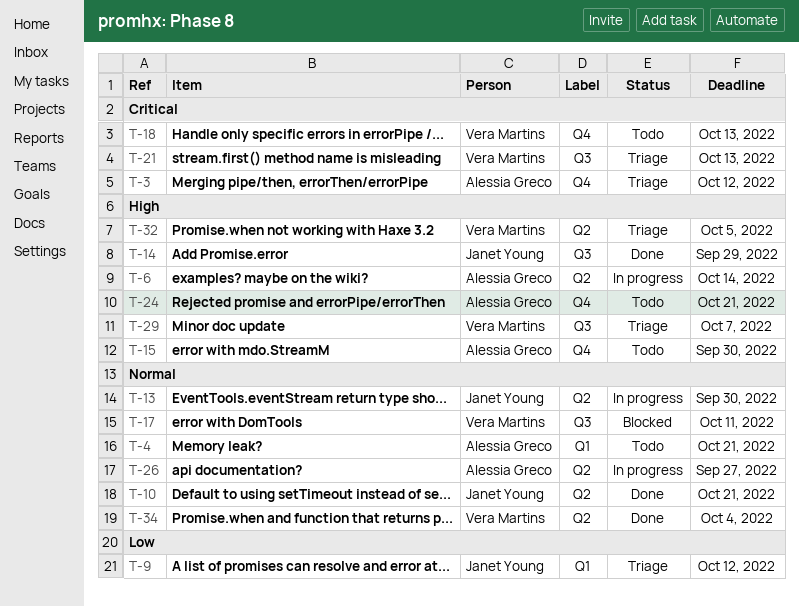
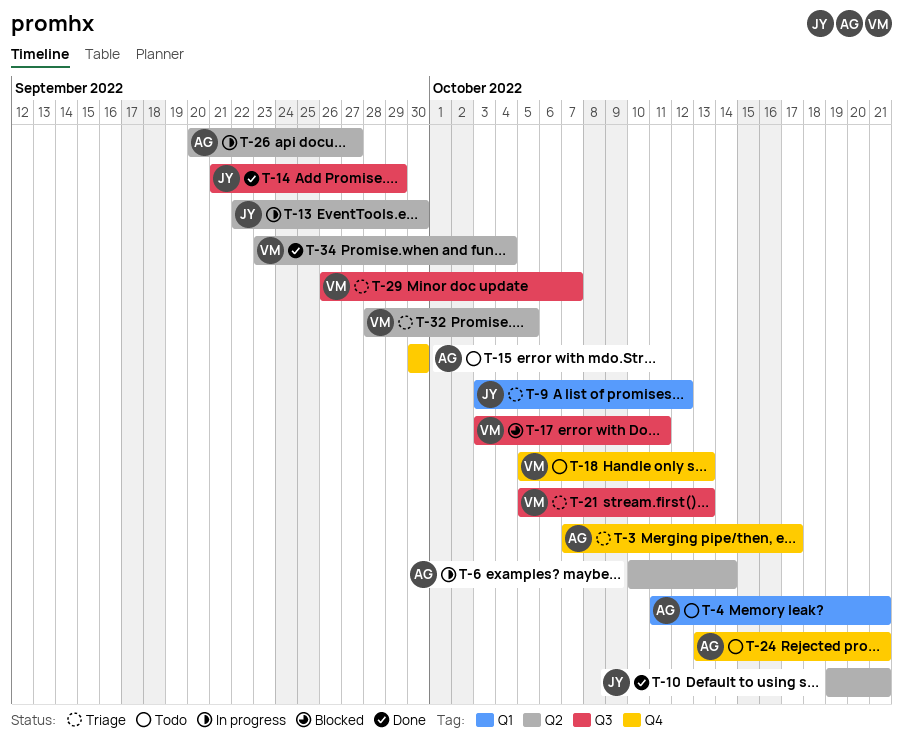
T-3, due: Oct 12 -> Oct 17

